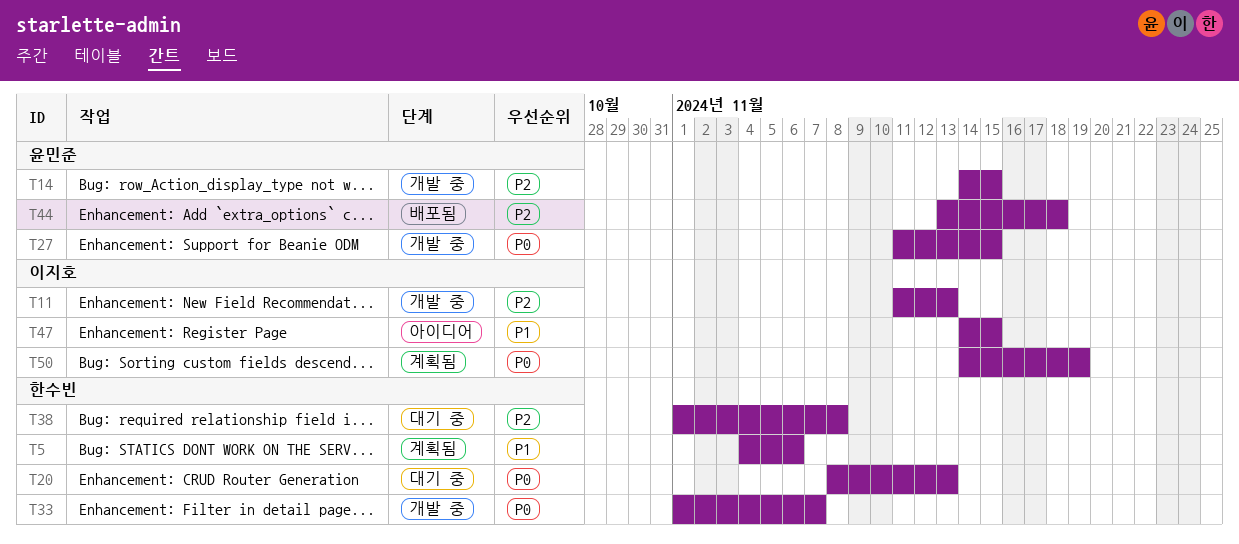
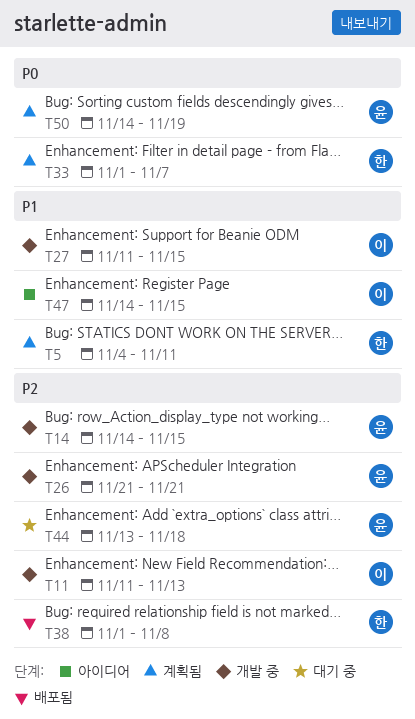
T5, due: Nov 6 -> Nov 11
T20: present -> none
T26: none -> present
T27, owner: 윤민준 -> 이지호
T27, priority: P0 -> P1
T33, status: 개발 중 -> 계획됨
T38, status: 대기 중 -> 배포됨
T44, status: 배포됨 -> 대기 중
T50, owner: 이지호 -> 윤민준

